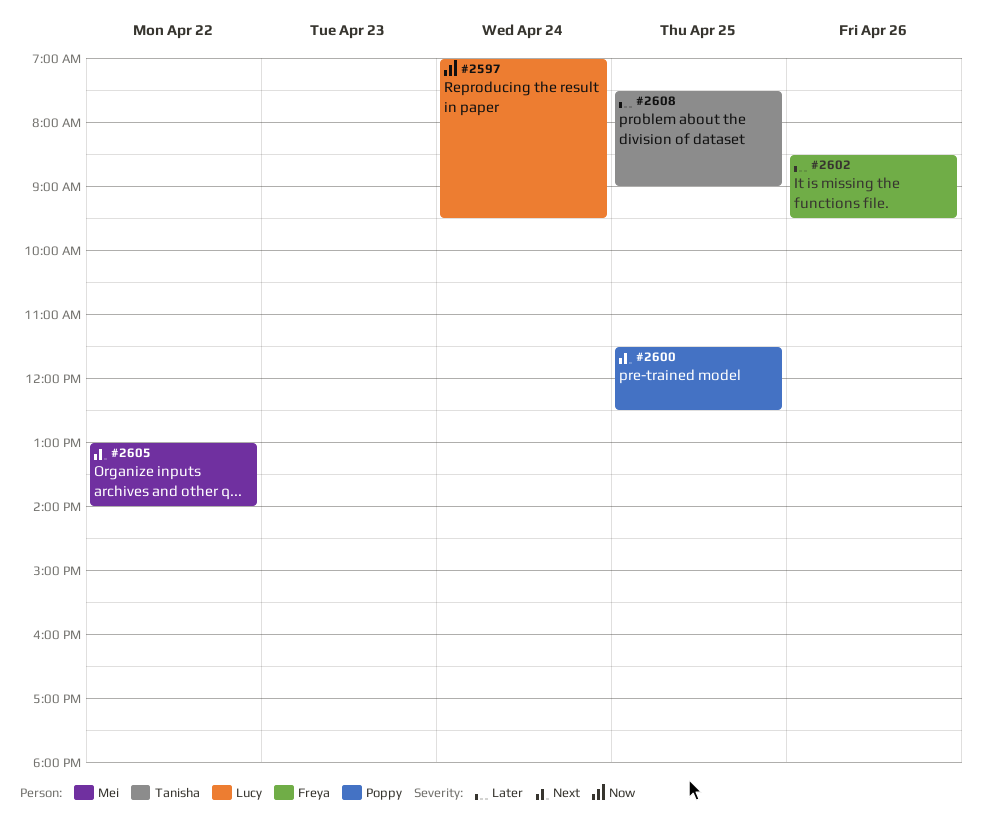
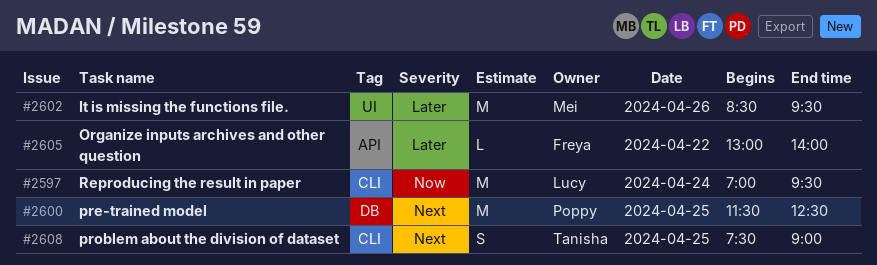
#2602, owner: Freya -> Mei
#2605, owner: Mei -> Freya
#2605, priority: Next -> Later
#2608, priority: Later -> Next

